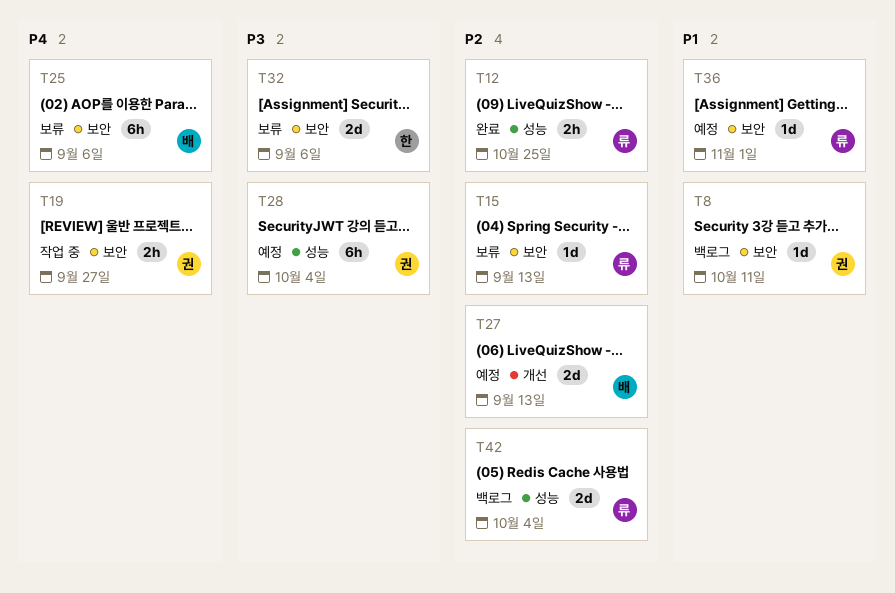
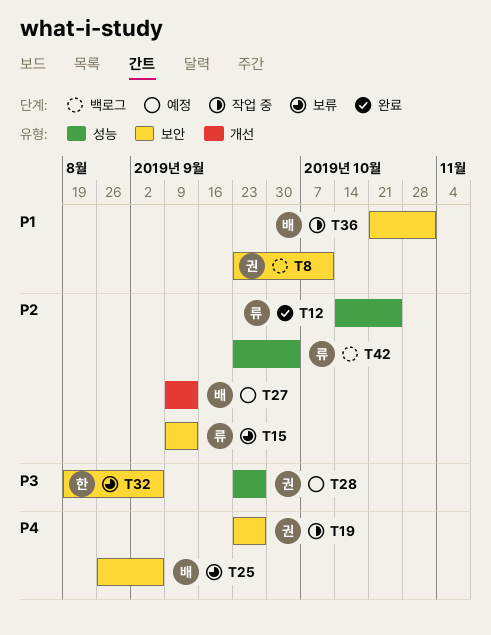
T28, due: Oct 4 -> Sep 27
T36, status: 예정 -> 작업 중
T36, owner: 류 -> 배

